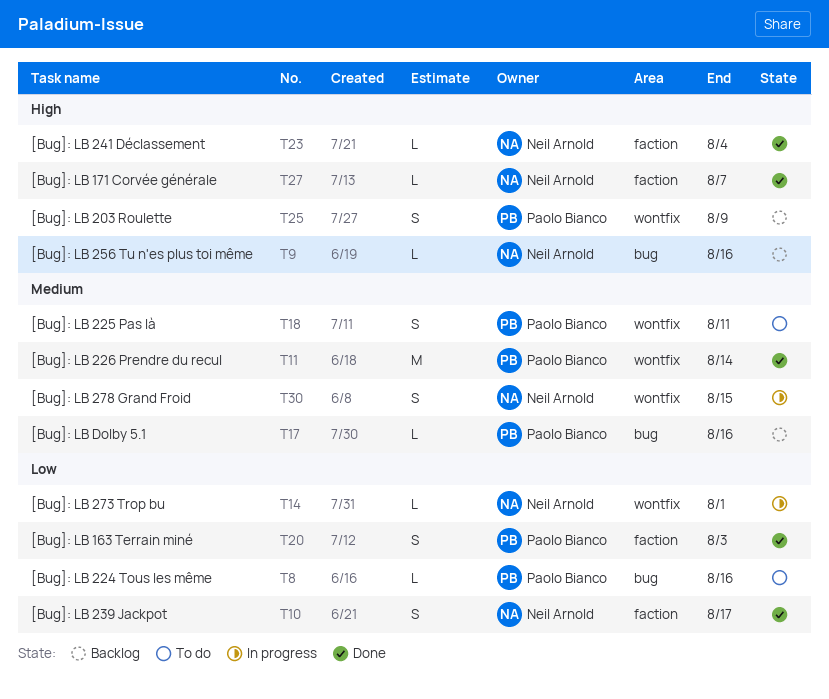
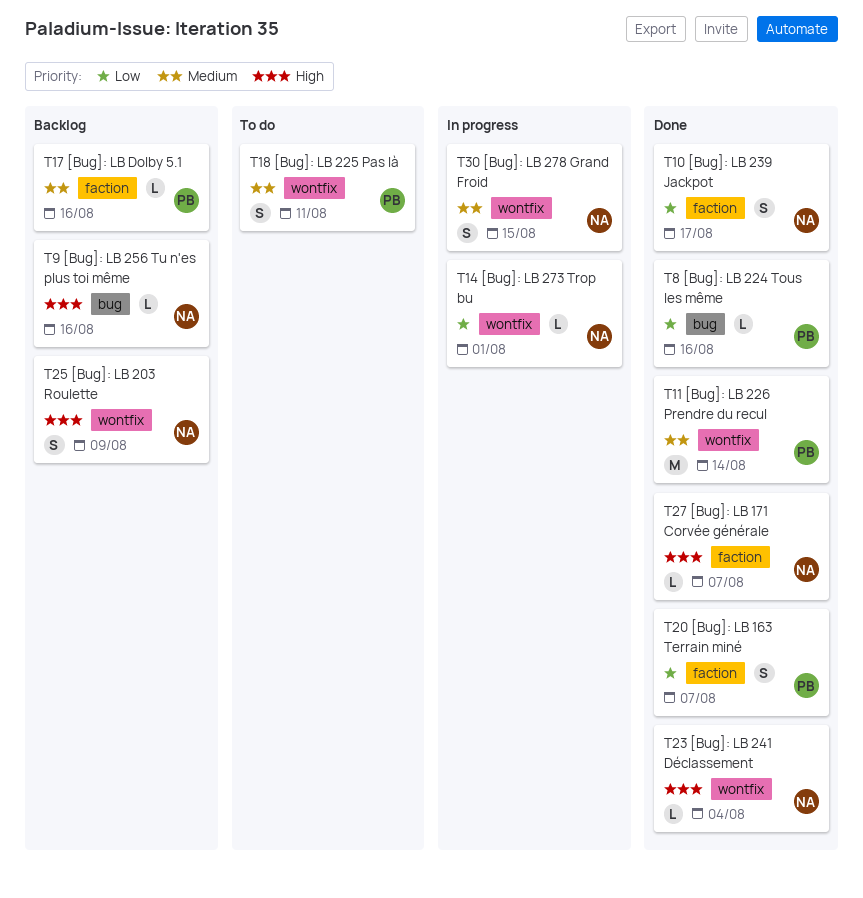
T8, status: To do -> Done
T17, label: bug -> faction
T20, due: Aug 3 -> Aug 7
T23, label: faction -> wontfix
T25, owner: Paolo Bianco -> Neil Arnold

